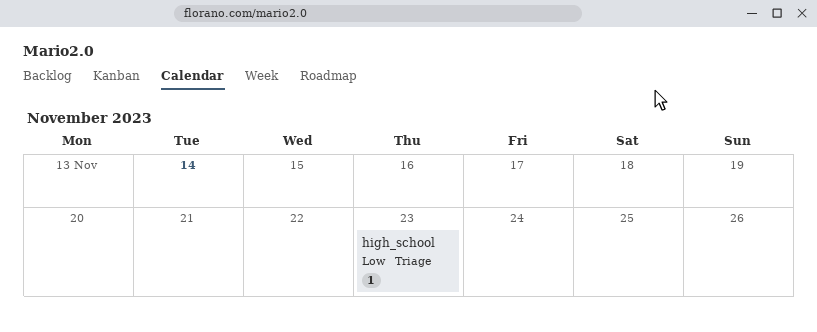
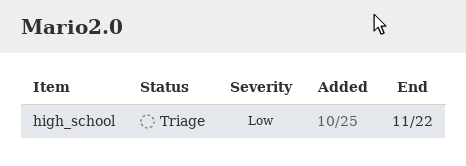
high_school, due: Nov 23 -> Nov 22

